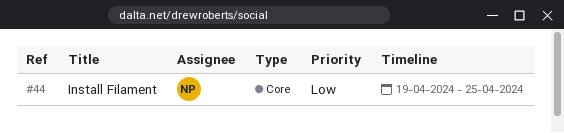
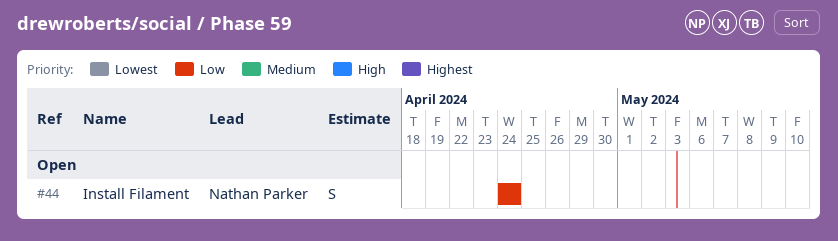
#44, start: Apr 19 -> Apr 24
#44, due: Apr 25 -> Apr 24

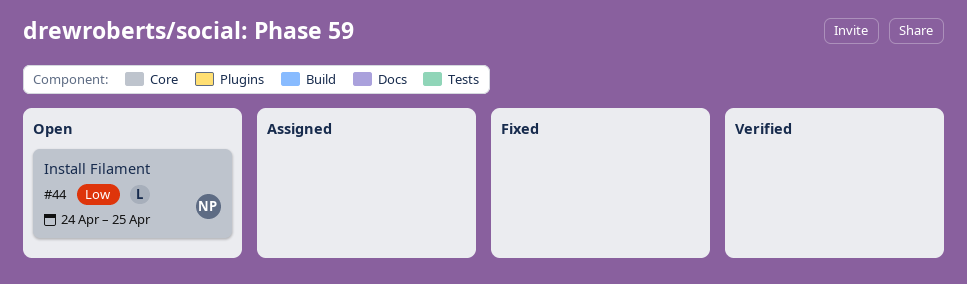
#44, estimate: S -> L
#44, due: Apr 24 -> Apr 25

